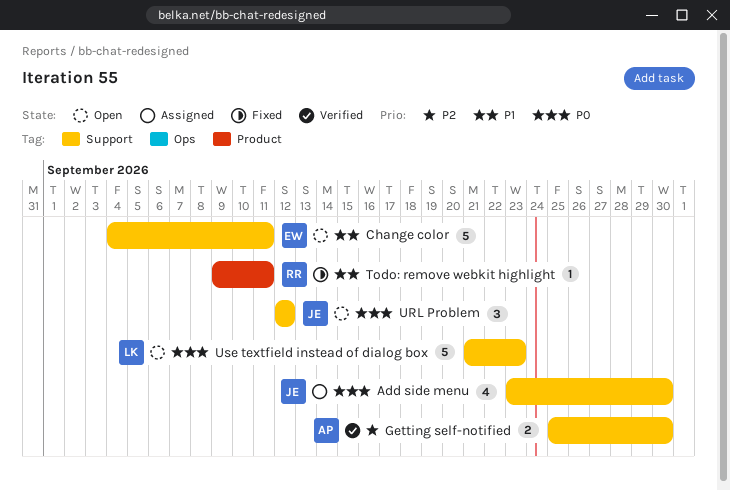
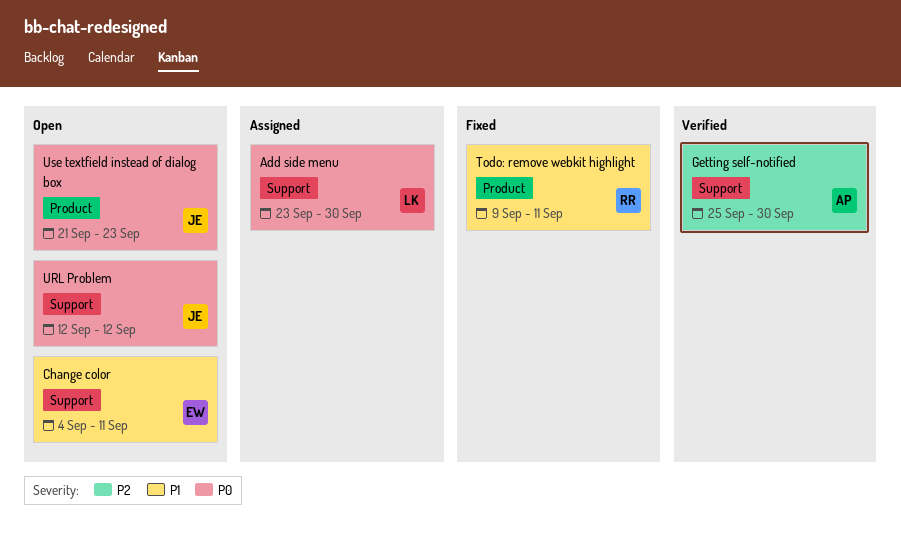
Add side menu, owner: JE -> LK
Use textfield instead of dialog box, owner: LK -> JE
Use textfield instead of dialog box, label: Support -> Product

